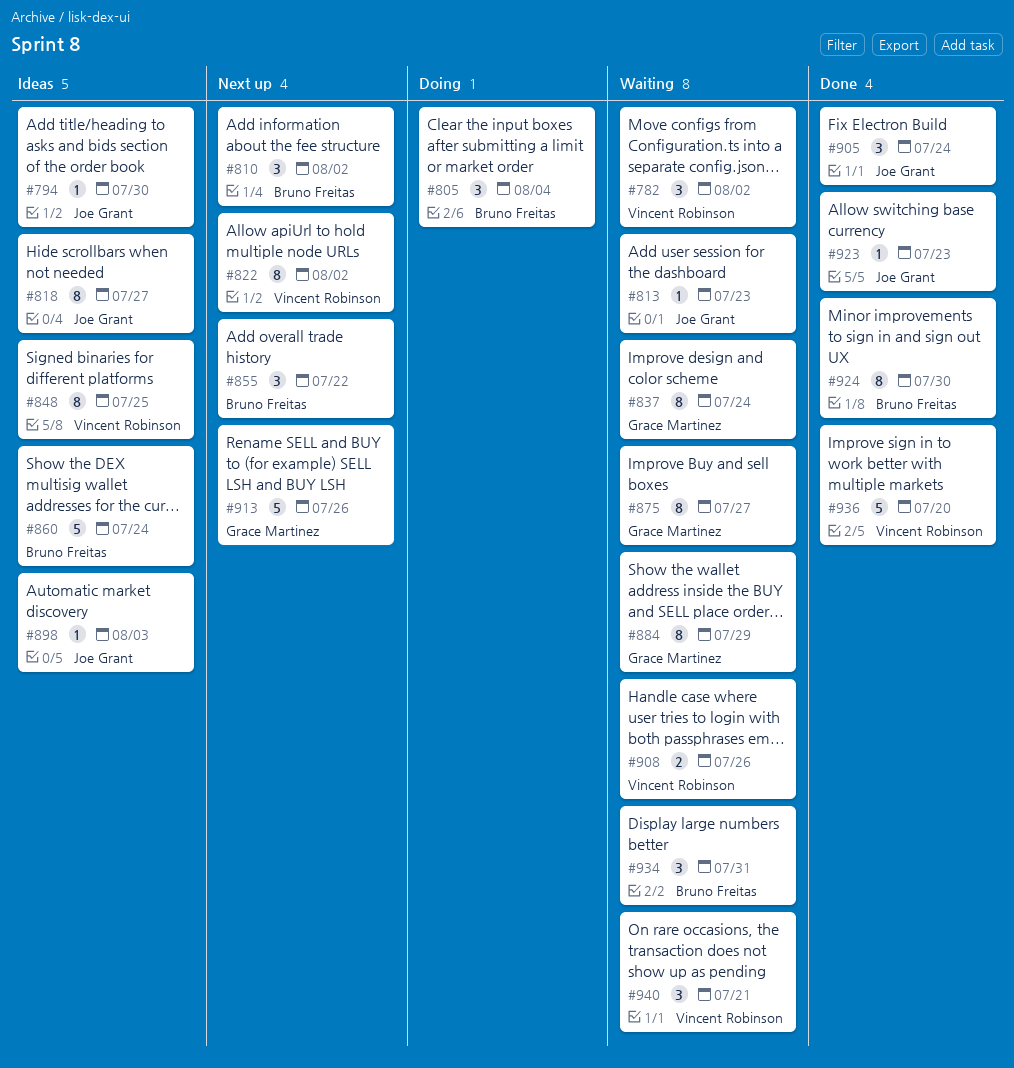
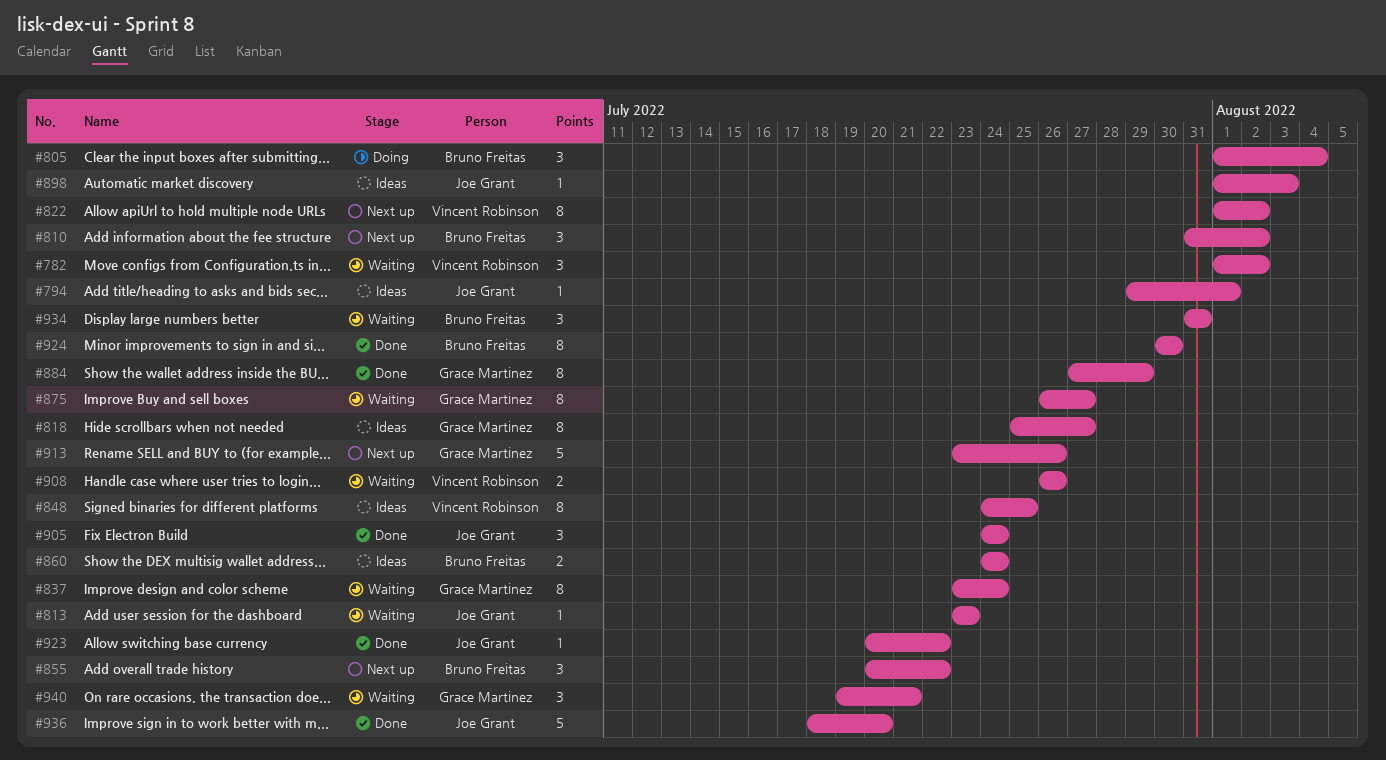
#794, due: Jul 30 -> Aug 1
#818, owner: Joe Grant -> Grace Martinez
#860, estimate: 5 -> 2
#884, status: Waiting -> Done
#923, due: Jul 23 -> Jul 22
#936, owner: Vincent Robinson -> Joe Grant
#940, owner: Vincent Robinson -> Grace Martinez

